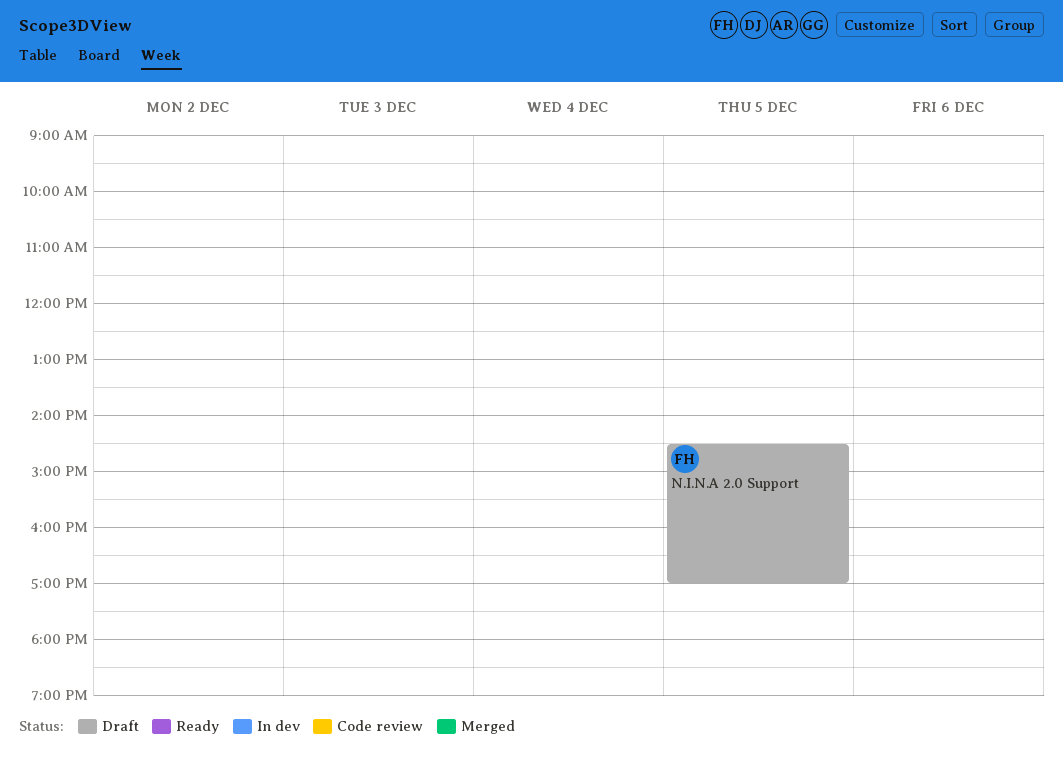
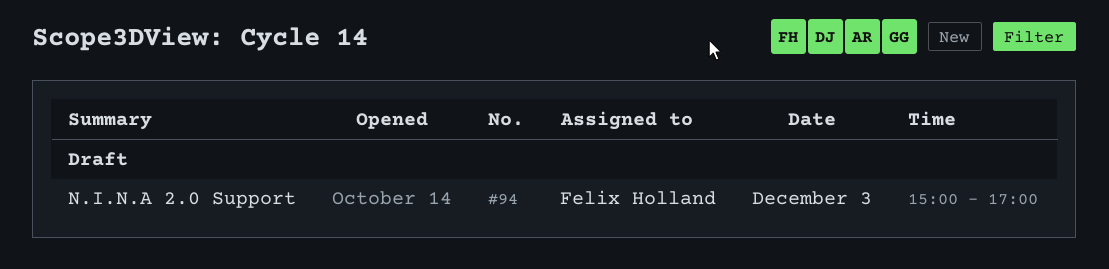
N.I.N.A 2.0 Support, day: Dec 5 -> Dec 3
N.I.N.A 2.0 Support, begins: 14:30 -> 15:00

